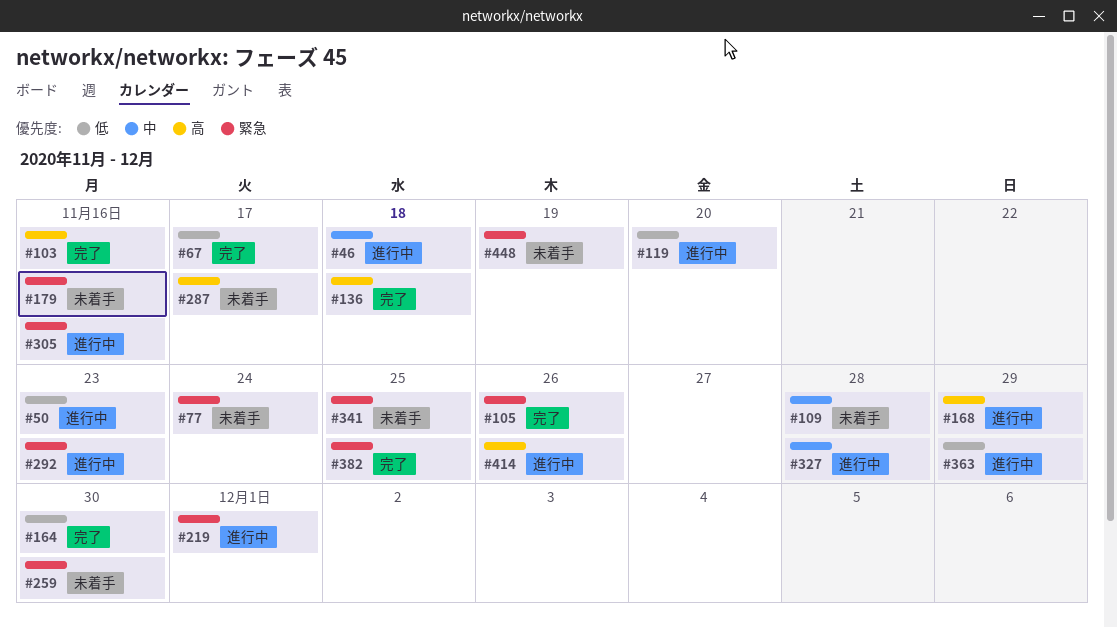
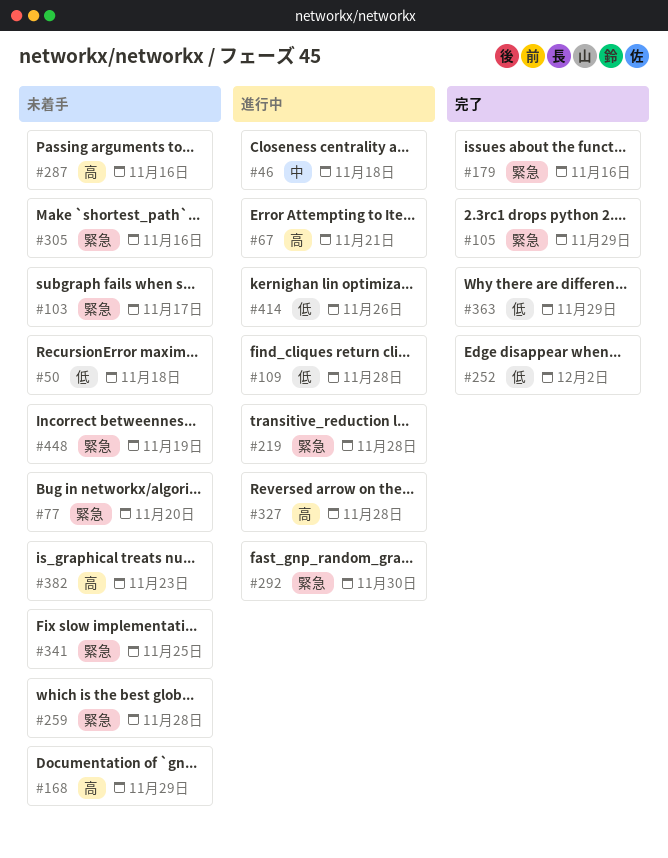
#50, status: 進行中 -> 未着手
#50, due: Nov 23 -> Nov 18
#67, status: 完了 -> 進行中
#67, priority: 低 -> 高
#67, due: Nov 17 -> Nov 21
#77, due: Nov 24 -> Nov 20
#103, status: 完了 -> 未着手
#103, priority: 高 -> 緊急
#103, due: Nov 16 -> Nov 17
#105, due: Nov 26 -> Nov 29
#109, status: 未着手 -> 進行中
#109, priority: 中 -> 低
#119: present -> none
#136: present -> none
#164: present -> none
#168, status: 進行中 -> 未着手
#179, status: 未着手 -> 完了
#219, due: Dec 1 -> Nov 28
#252: none -> present
#259, due: Nov 30 -> Nov 28
#287, due: Nov 17 -> Nov 16
#292, due: Nov 23 -> Nov 30
#305, status: 進行中 -> 未着手
#327, priority: 中 -> 高
#363, status: 進行中 -> 完了
#382, status: 完了 -> 未着手
#382, priority: 緊急 -> 高
#382, due: Nov 25 -> Nov 23
#414, priority: 高 -> 低

